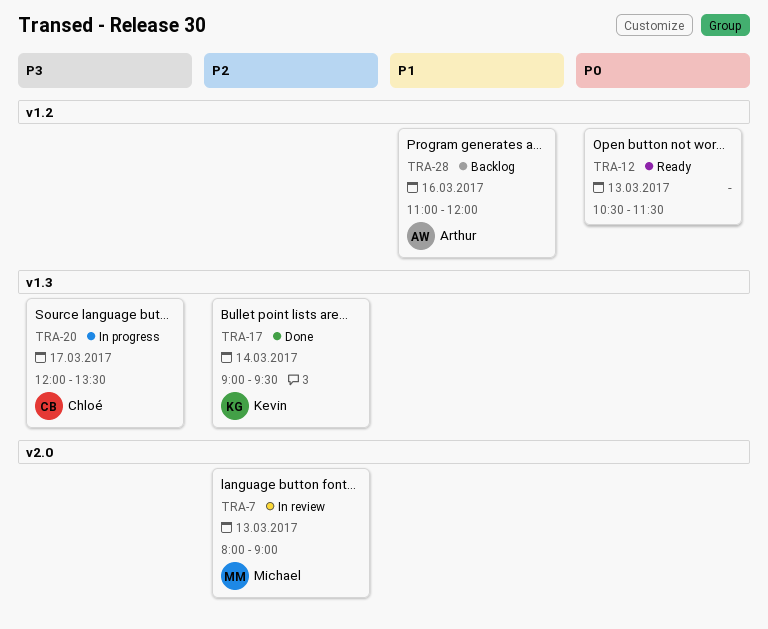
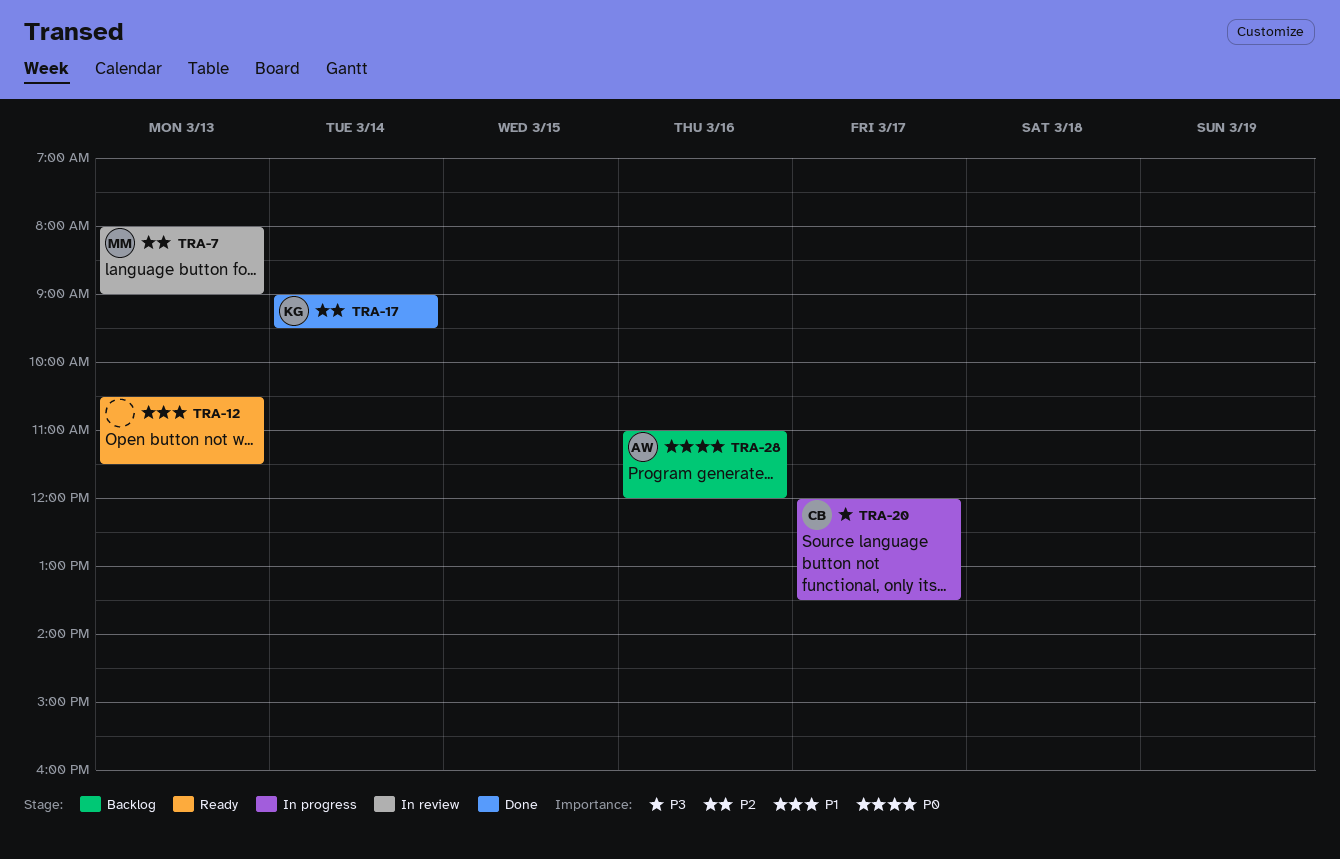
TRA-12, priority: P0 -> P1
TRA-28, priority: P1 -> P0

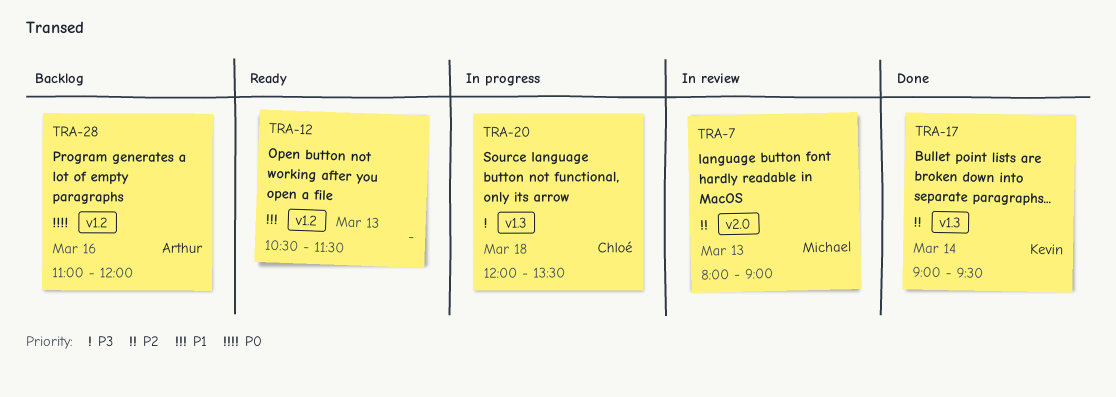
TRA-20, day: Mar 17 -> Mar 18

